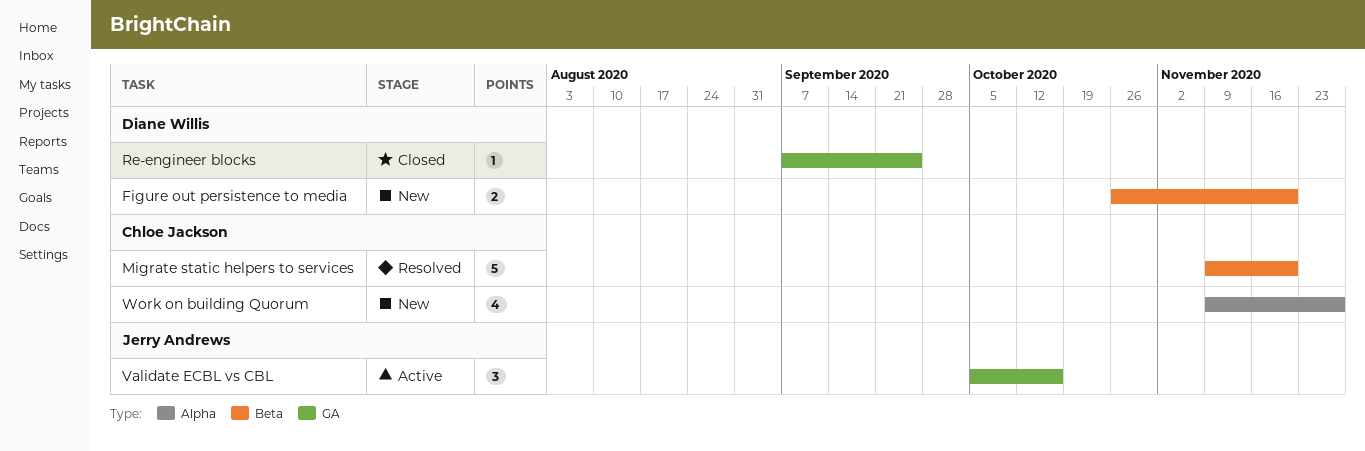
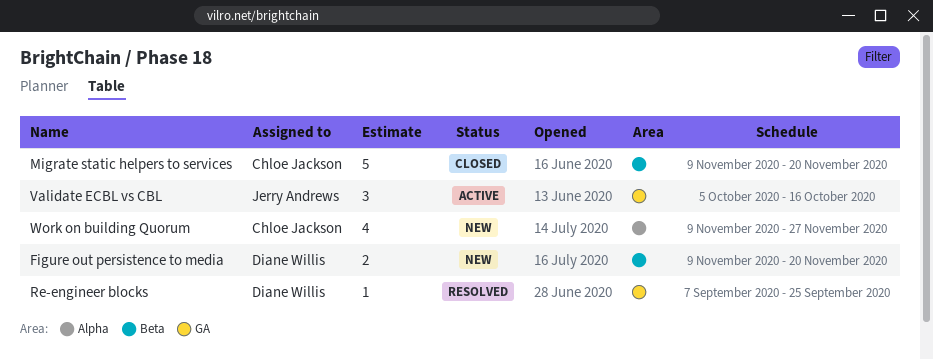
Figure out persistence to media, start: Oct 26 -> Nov 9
Migrate static helpers to services, status: Resolved -> Closed
Re-engineer blocks, status: Closed -> Resolved

